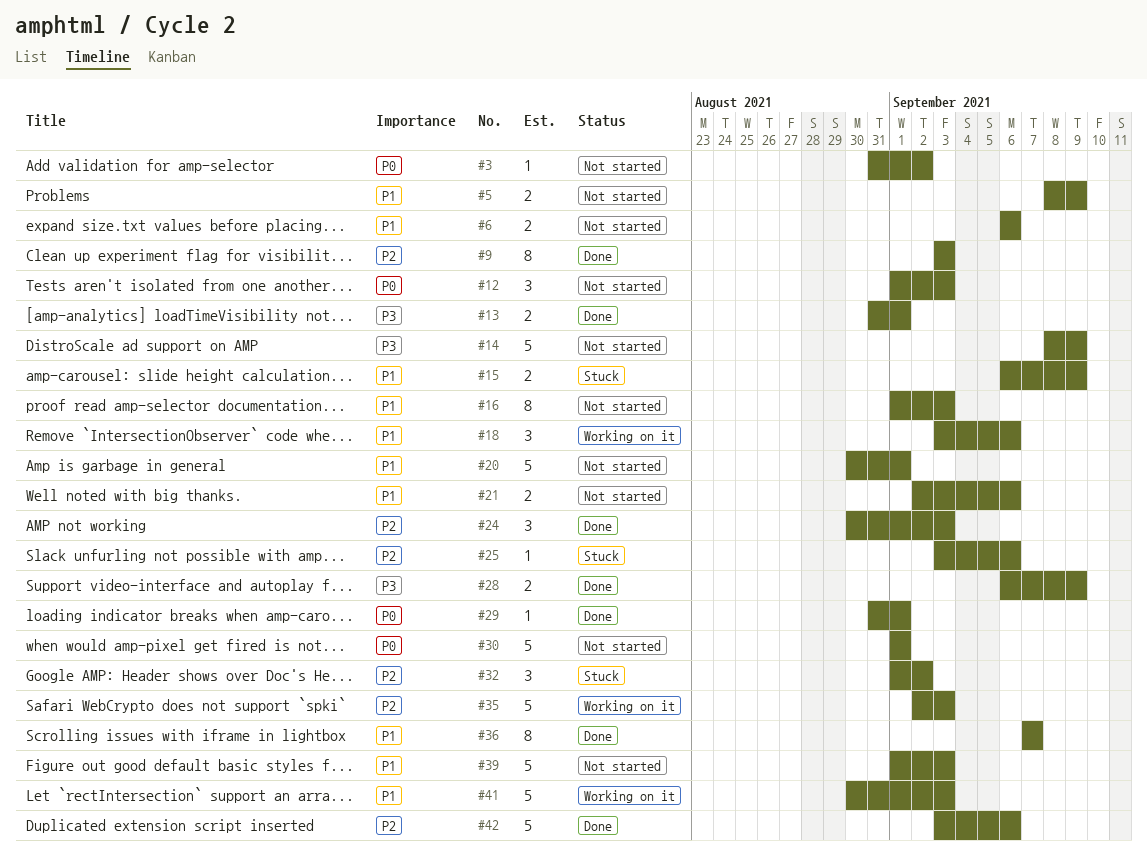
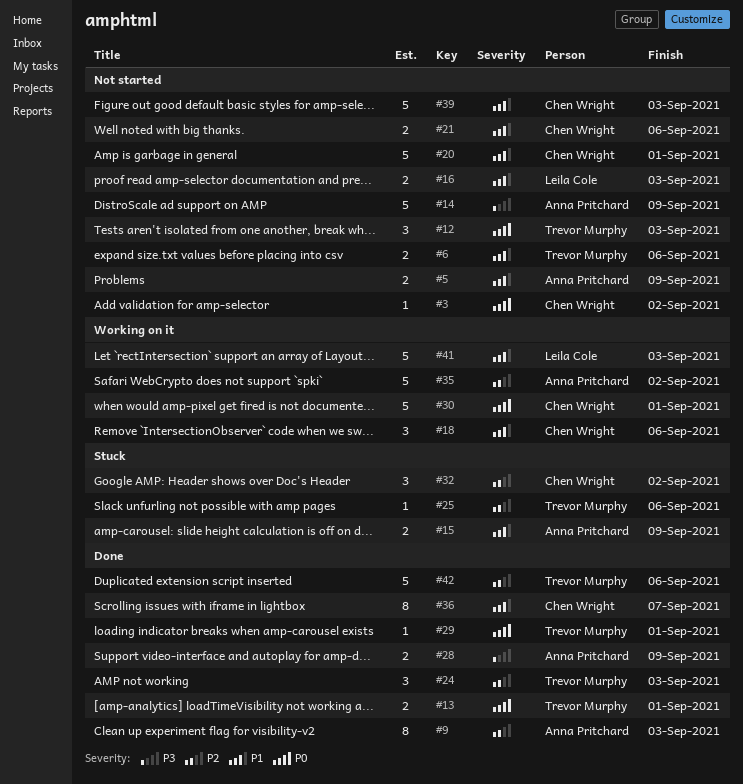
#13, priority: P3 -> P0
#16, estimate: 8 -> 2
#30, status: Not started -> Working on it
#35, due: Sep 3 -> Sep 2

